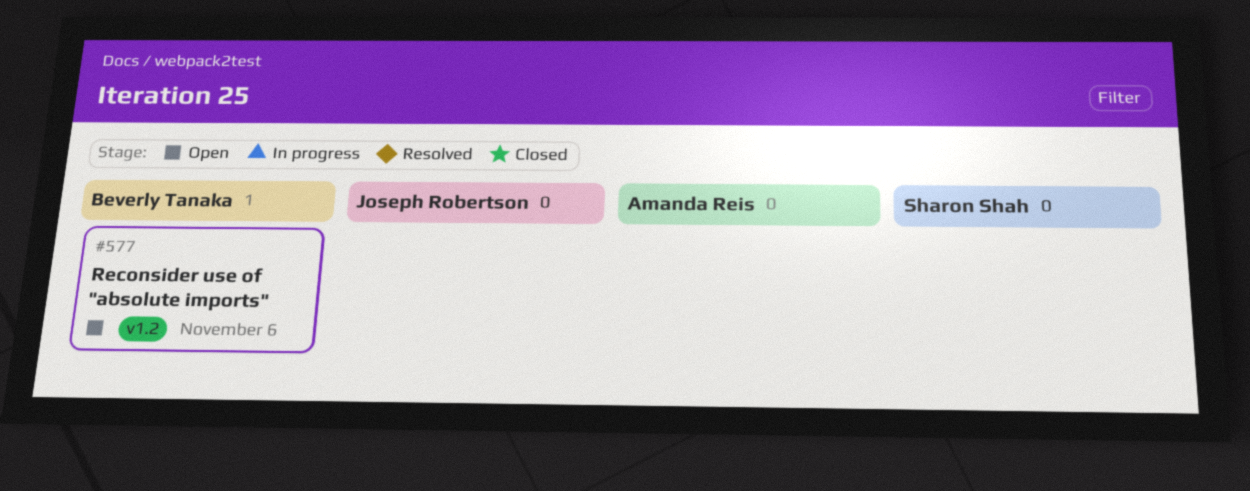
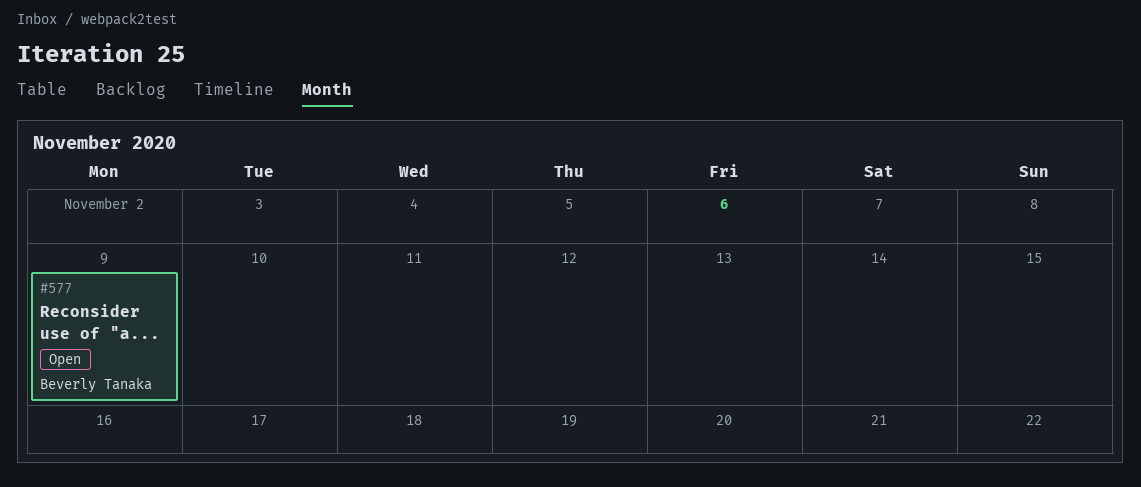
#577, due: Nov 6 -> Nov 9

